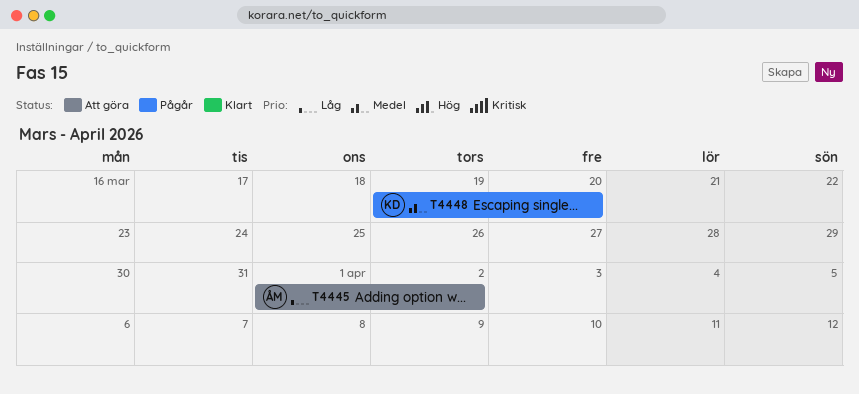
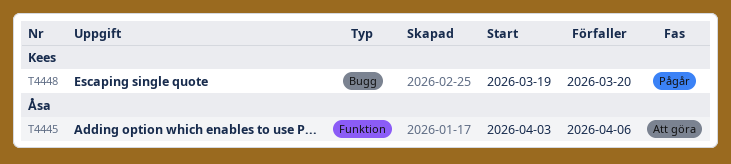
T4445, start: Apr 1 -> Apr 3
T4445, due: Apr 2 -> Apr 6

